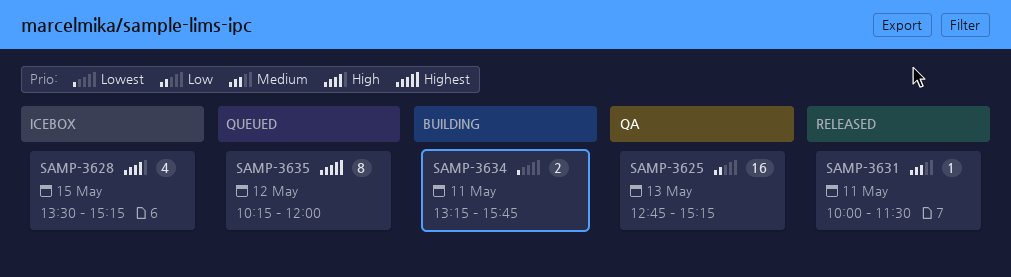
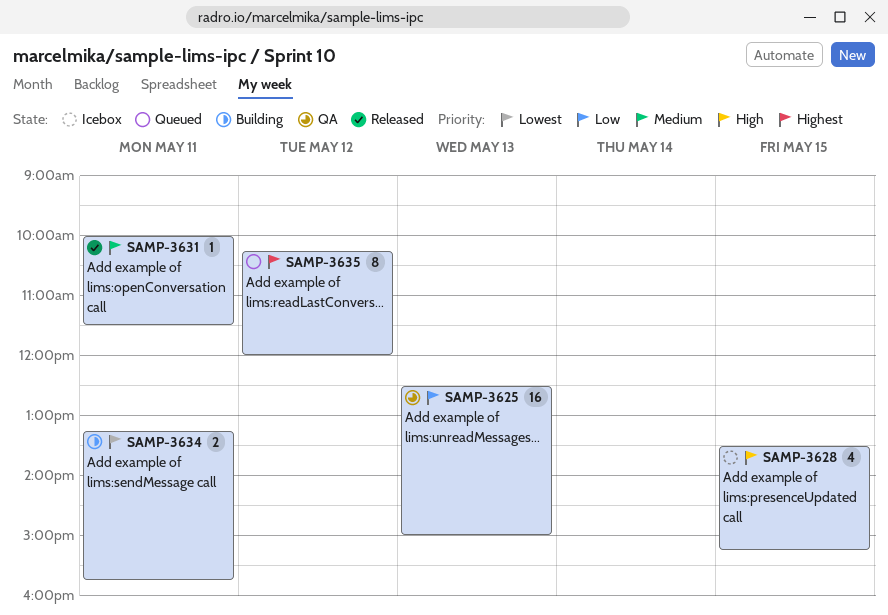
SAMP-3625, begins: 12:45 -> 12:30
SAMP-3625, ends: 15:15 -> 15:00

